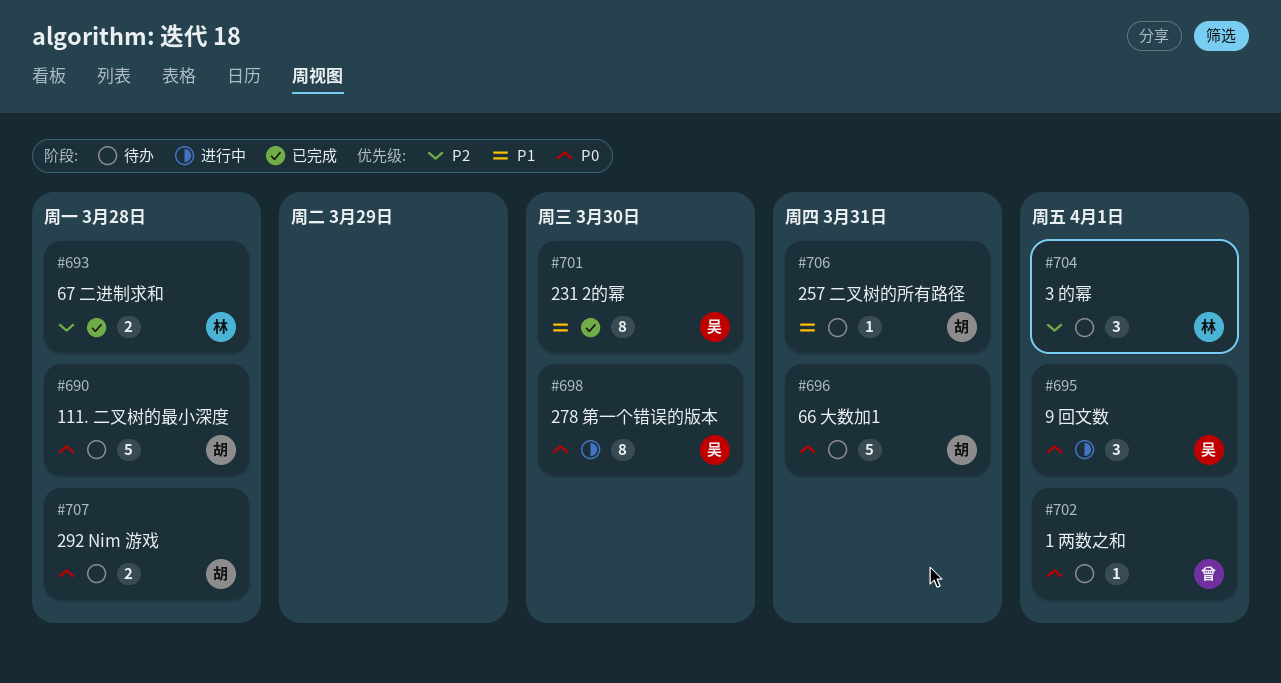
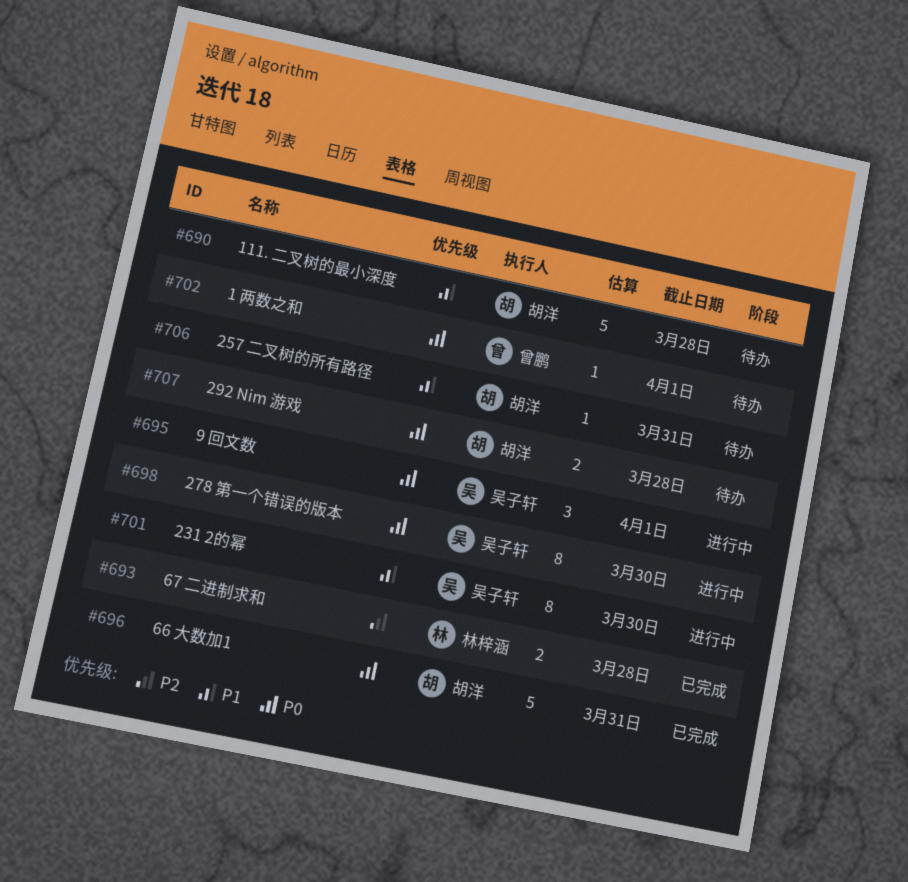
#690, priority: P0 -> P1
#696, status: 待办 -> 已完成
#701, status: 已完成 -> 进行中
#704: present -> none

